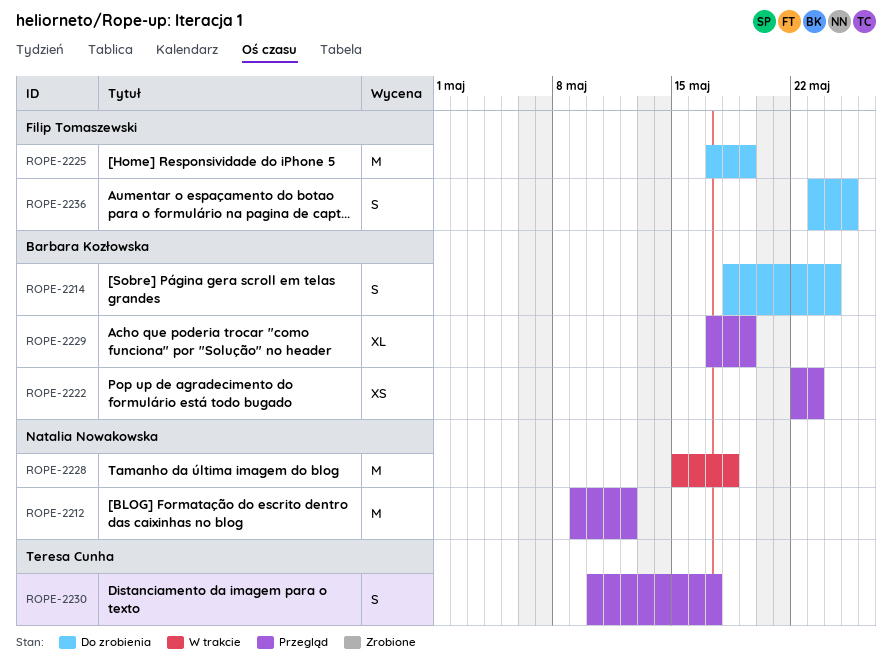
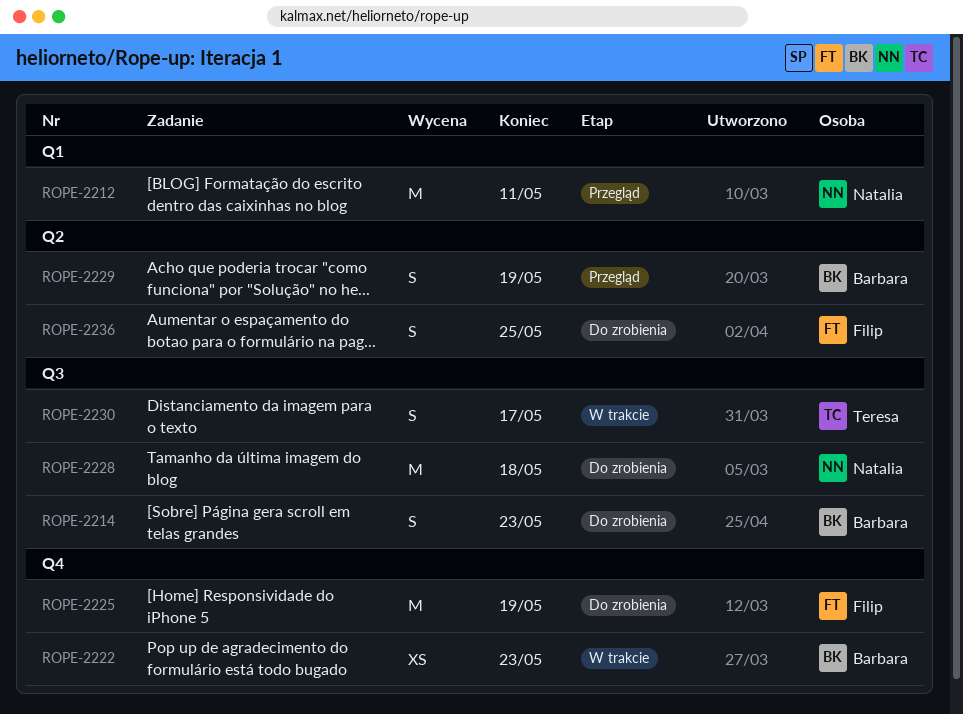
ROPE-2212, due: May 12 -> May 11
ROPE-2214, due: May 24 -> May 23
ROPE-2222, status: Przegląd -> W trakcie
ROPE-2228, status: W trakcie -> Do zrobienia
ROPE-2229, estimate: XL -> S
ROPE-2230, status: Przegląd -> W trakcie

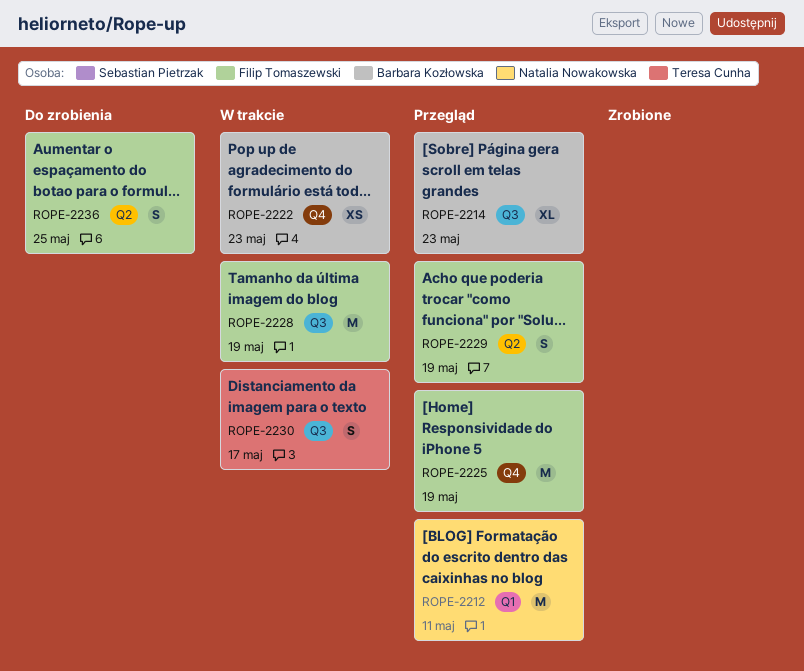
ROPE-2214, status: Do zrobienia -> Przegląd
ROPE-2214, estimate: S -> XL
ROPE-2225, status: Do zrobienia -> Przegląd
ROPE-2228, status: Do zrobienia -> W trakcie
ROPE-2228, owner: Natalia Nowakowska -> Filip Tomaszewski
ROPE-2228, due: May 18 -> May 19
ROPE-2229, owner: Barbara Kozłowska -> Filip Tomaszewski

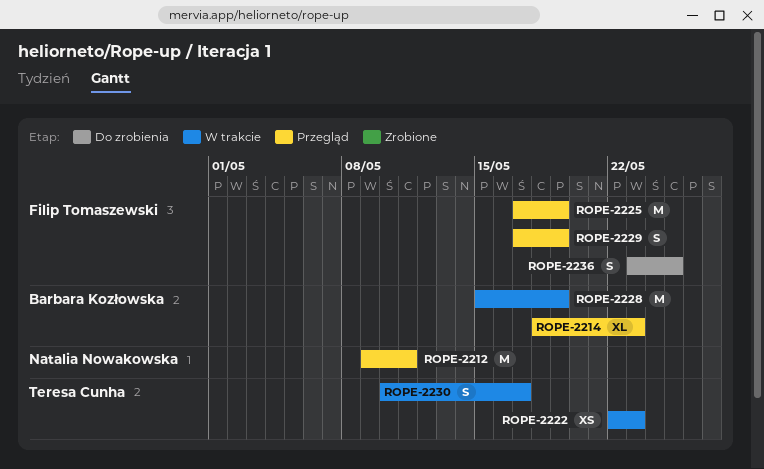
ROPE-2222, owner: Barbara Kozłowska -> Teresa Cunha
ROPE-2228, owner: Filip Tomaszewski -> Barbara Kozłowska

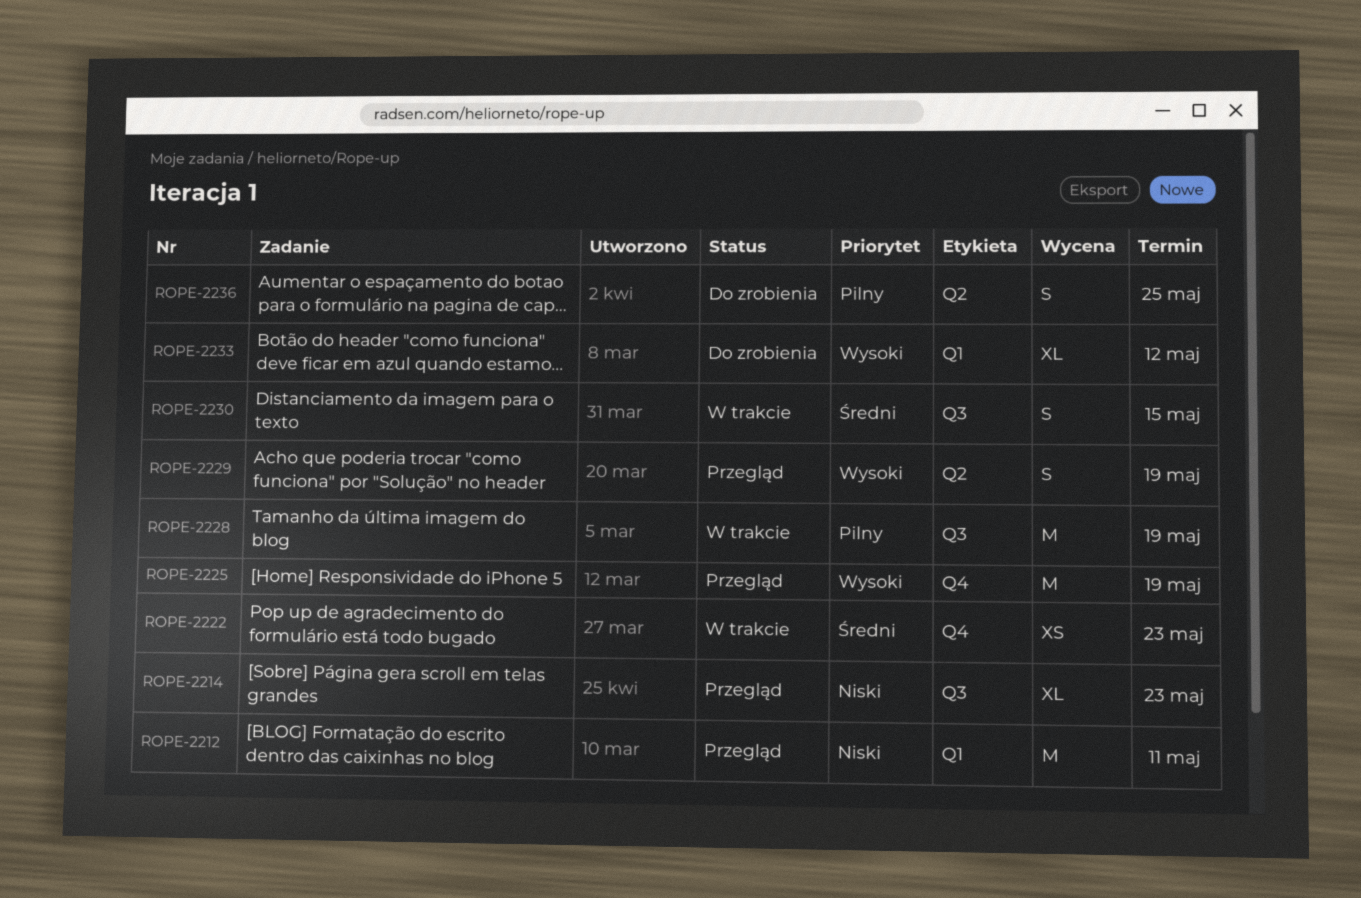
ROPE-2230, due: May 17 -> May 15
ROPE-2233: none -> present

